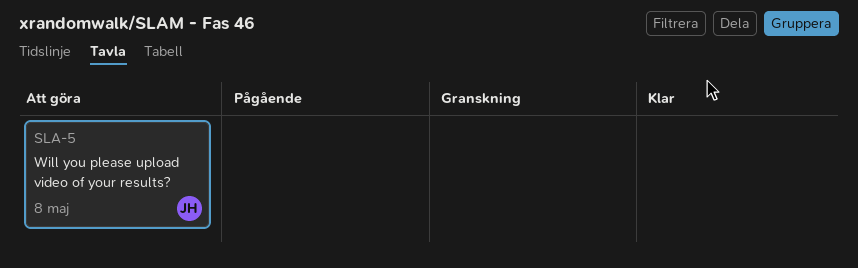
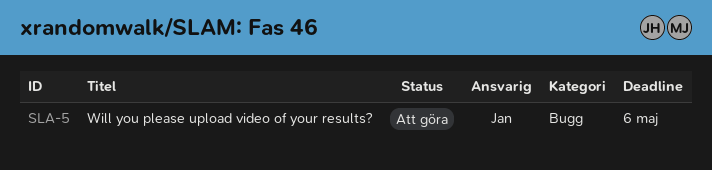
SLA-5, due: May 8 -> May 6

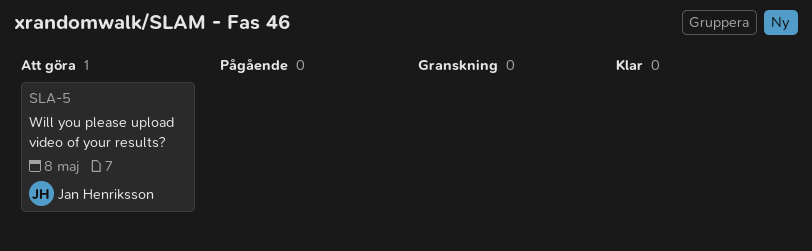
SLA-5, due: May 6 -> May 8

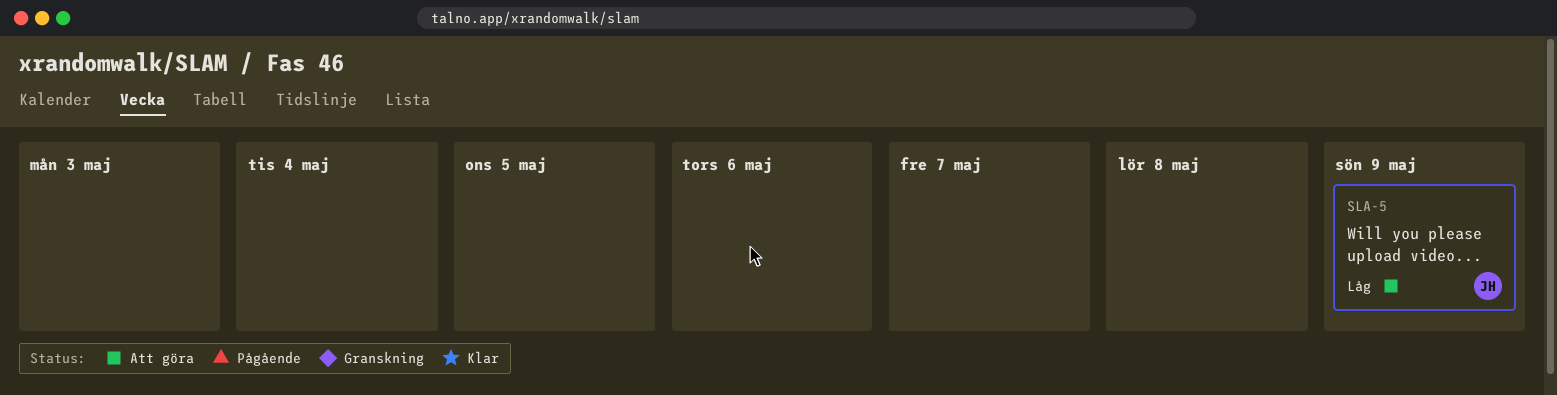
SLA-5, due: May 8 -> May 9

